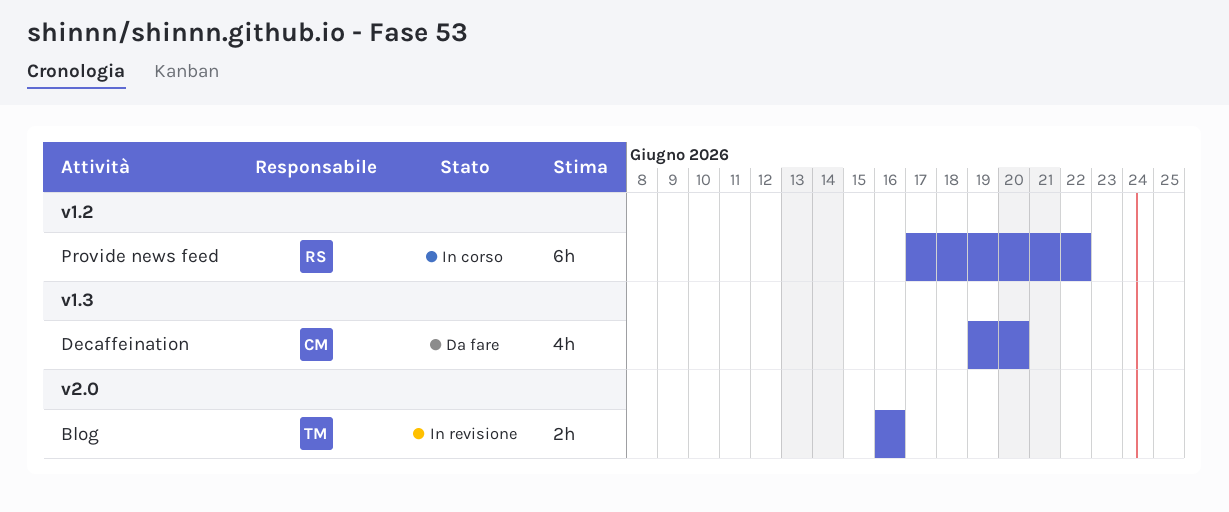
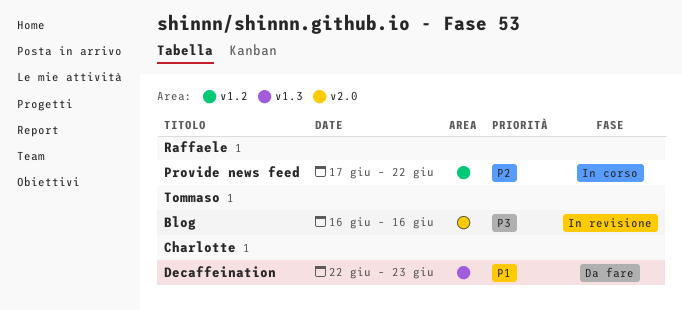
Decaffeination, start: Jun 19 -> Jun 22
Decaffeination, due: Jun 20 -> Jun 23

